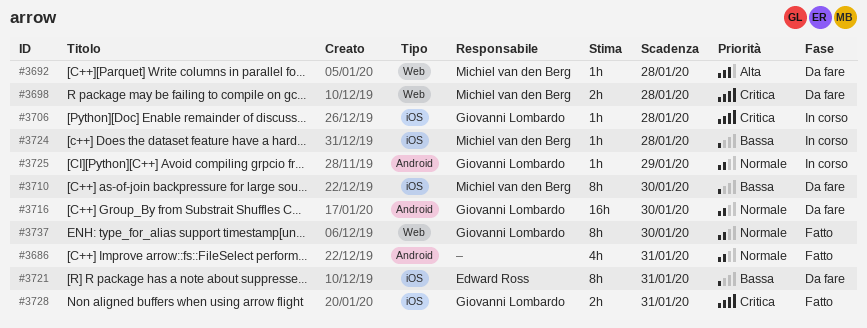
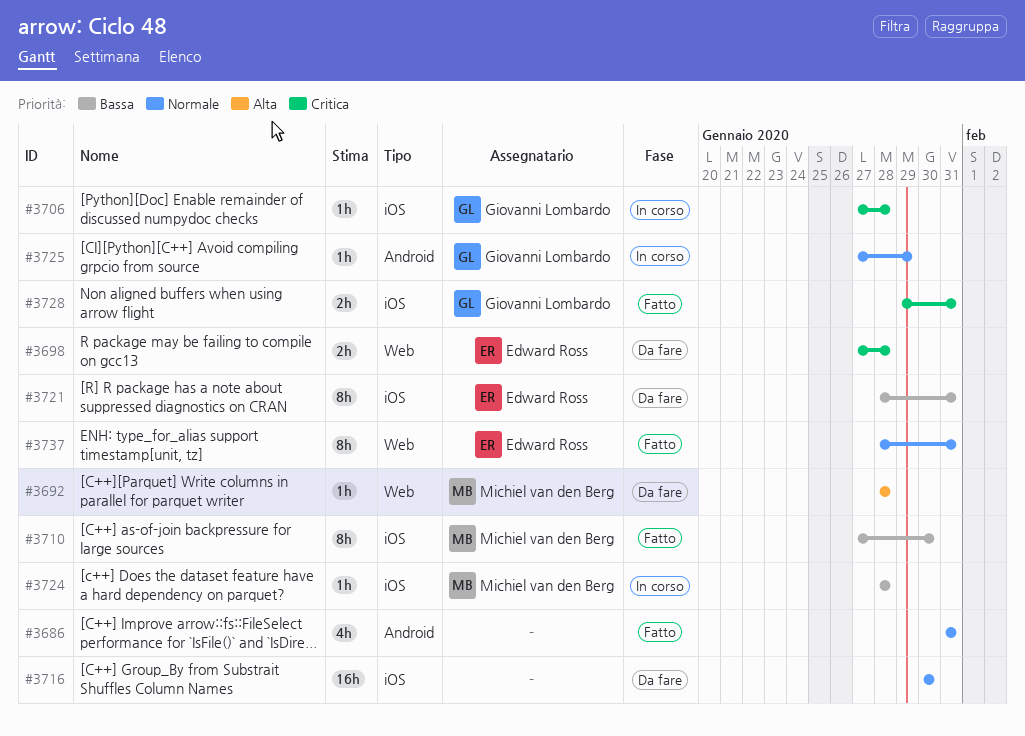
#3698, owner: Michiel van den Berg -> Edward Ross
#3710, status: Da fare -> Fatto
#3716, owner: Giovanni Lombardo -> none
#3716, label: Android -> iOS
#3737, owner: Giovanni Lombardo -> Edward Ross
#3737, due: Jan 30 -> Jan 31

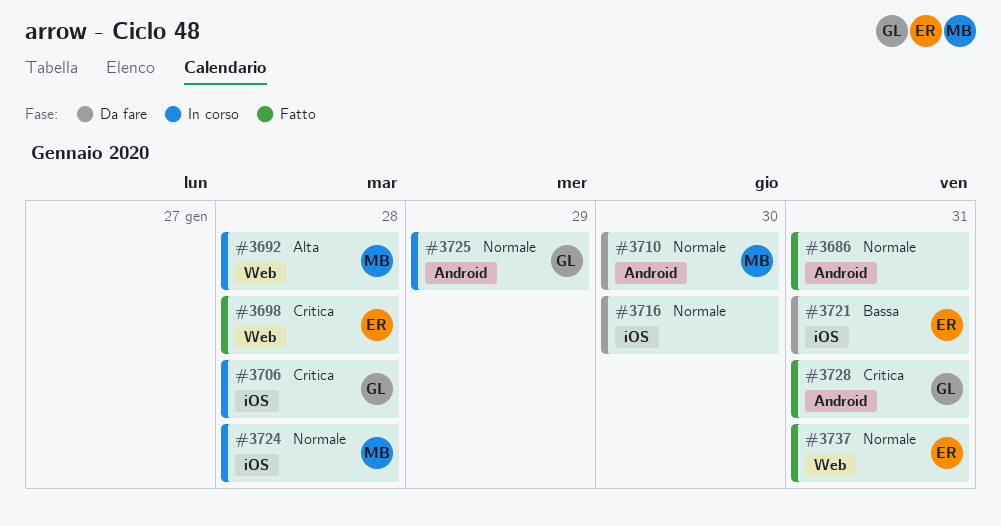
#3692, status: Da fare -> In corso
#3698, status: Da fare -> Fatto
#3710, status: Fatto -> Da fare
#3710, priority: Bassa -> Normale
#3710, label: iOS -> Android
#3724, priority: Bassa -> Normale
#3728, label: iOS -> Android

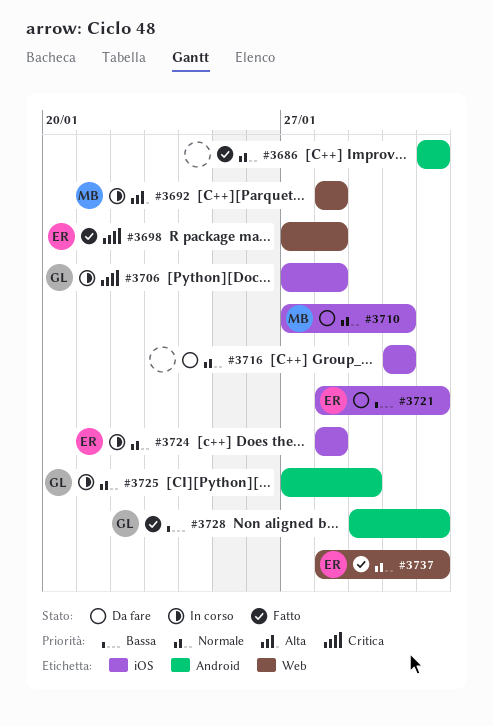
#3710, label: Android -> iOS
#3724, owner: MB -> ER
#3728, priority: Critica -> Bassa

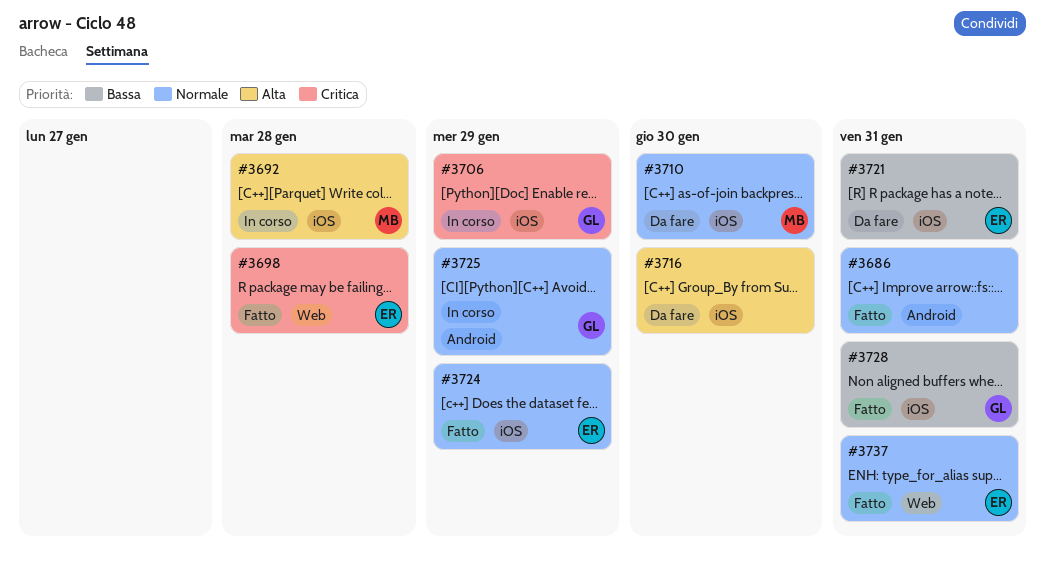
#3692, label: Web -> iOS
#3706, due: Jan 28 -> Jan 29
#3716, priority: Normale -> Alta
#3724, status: In corso -> Fatto
#3724, due: Jan 28 -> Jan 29
#3728, label: Android -> iOS

